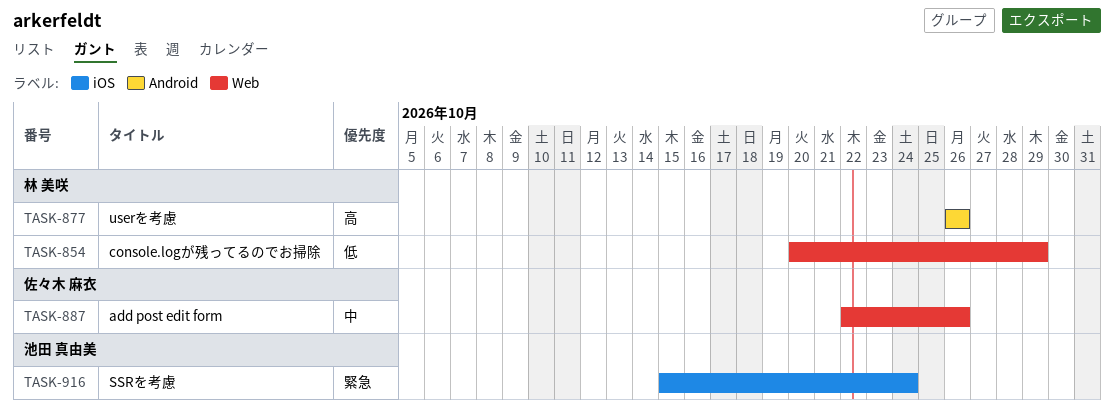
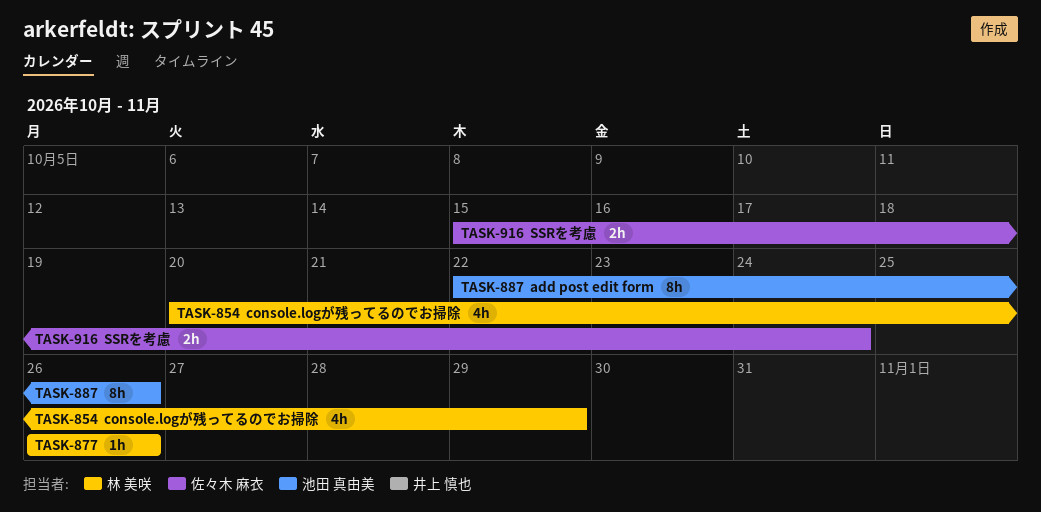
TASK-887, owner: 佐々木 麻衣 -> 池田 真由美
TASK-916, owner: 池田 真由美 -> 佐々木 麻衣

